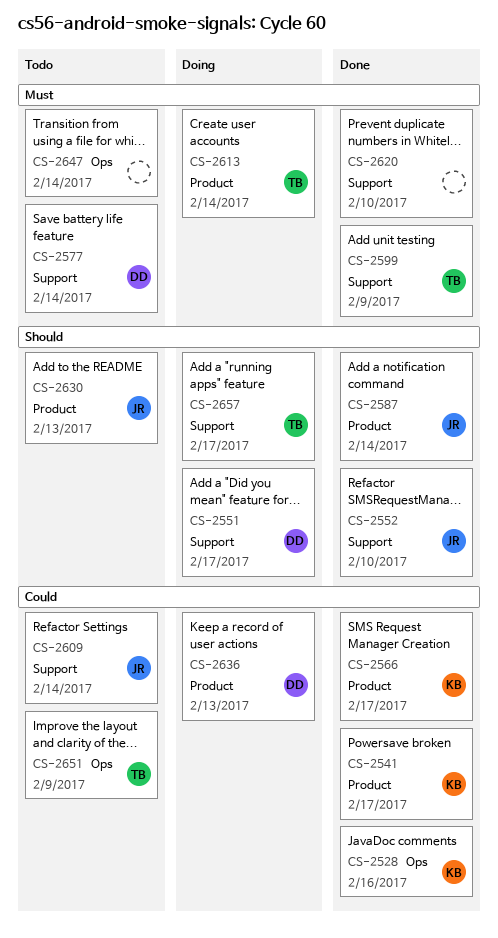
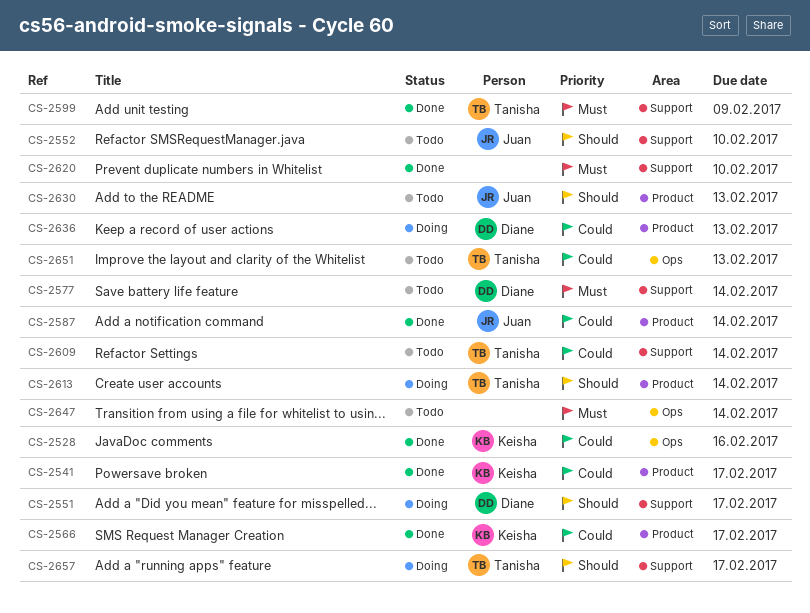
CS-2552, status: Done -> Todo
CS-2587, priority: Should -> Could
CS-2609, owner: Juan -> Tanisha
CS-2613, priority: Must -> Should
CS-2651, due: Feb 9 -> Feb 13

